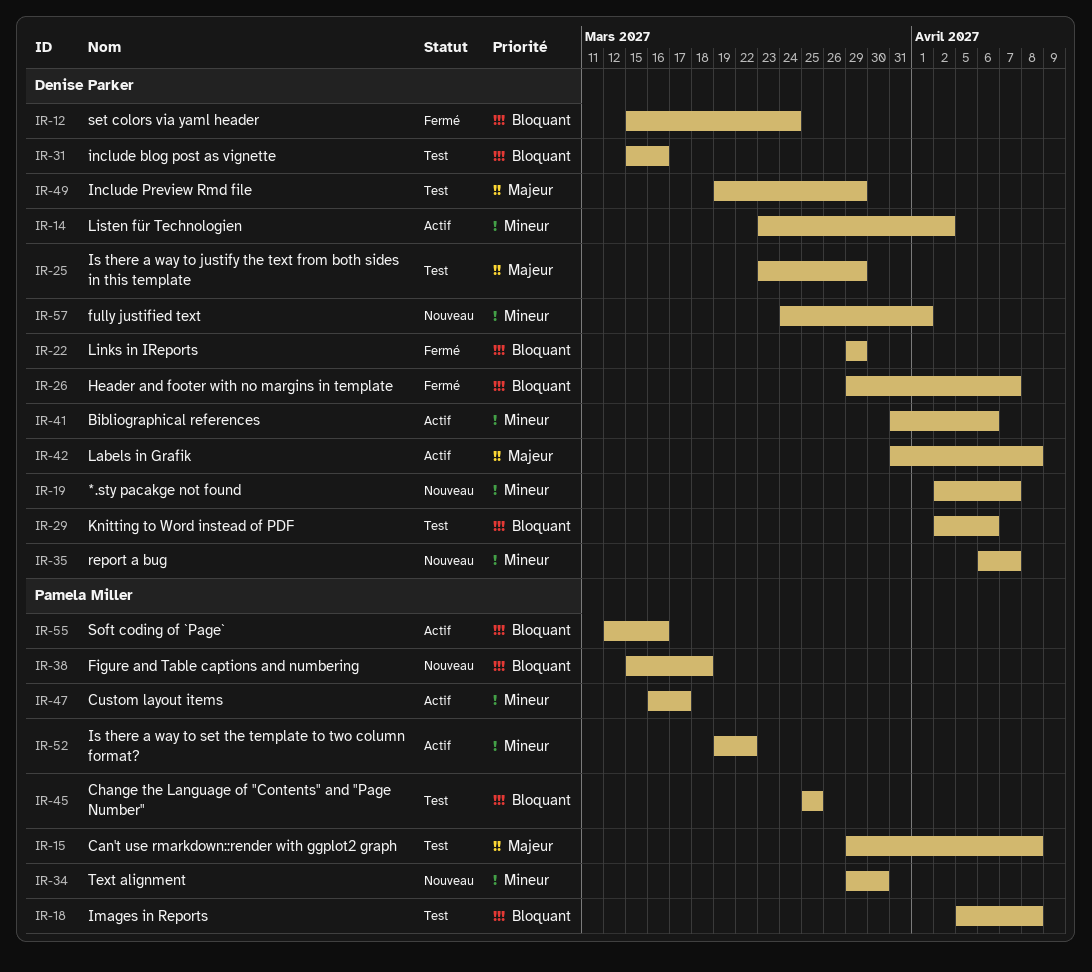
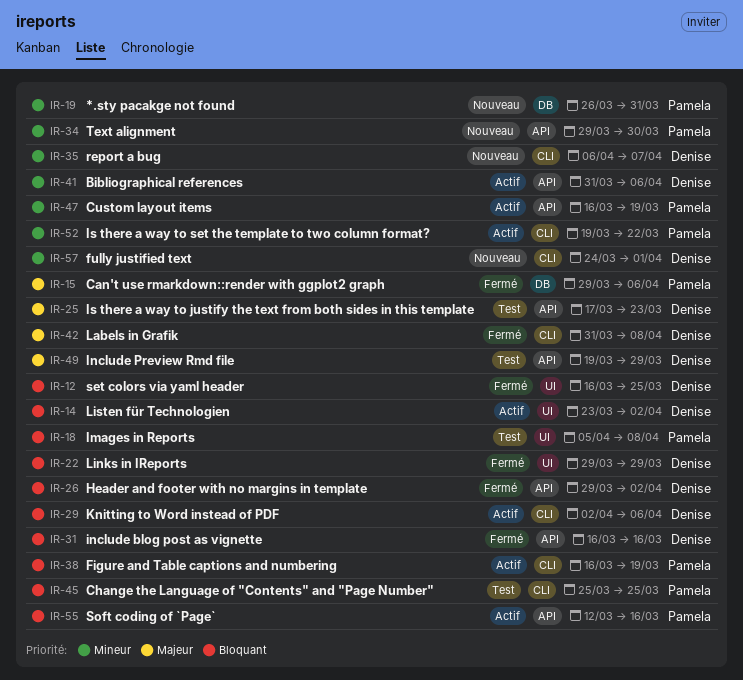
IR-12, start: Mar 15 -> Mar 16
IR-12, due: Mar 24 -> Mar 25
IR-14, priority: Mineur -> Bloquant
IR-15, status: Test -> Fermé
IR-15, due: Apr 8 -> Apr 6
IR-19, owner: Denise Parker -> Pamela Miller
IR-19, start: Apr 2 -> Mar 26
IR-19, due: Apr 7 -> Mar 31
IR-25, start: Mar 23 -> Mar 17
IR-25, due: Mar 29 -> Mar 23
IR-26, due: Apr 7 -> Apr 2
IR-29, status: Test -> Actif
IR-31, status: Test -> Fermé
IR-31, start: Mar 15 -> Mar 16
IR-38, status: Nouveau -> Actif
IR-38, start: Mar 15 -> Mar 16
IR-38, due: Mar 18 -> Mar 19
IR-42, status: Actif -> Fermé
IR-47, due: Mar 17 -> Mar 19

